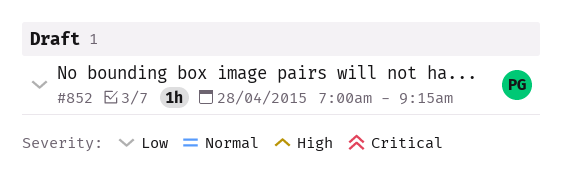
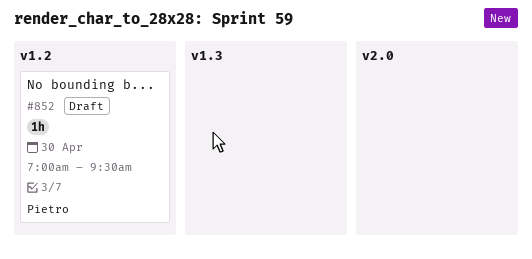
#852, day: Apr 28 -> Apr 30
#852, ends: 09:15 -> 09:30

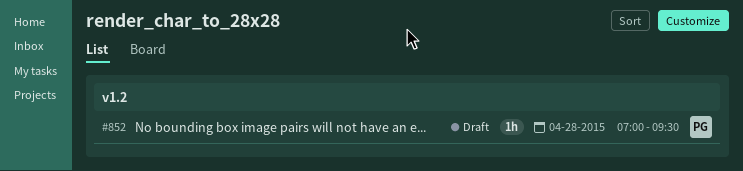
#852, day: Apr 30 -> Apr 28

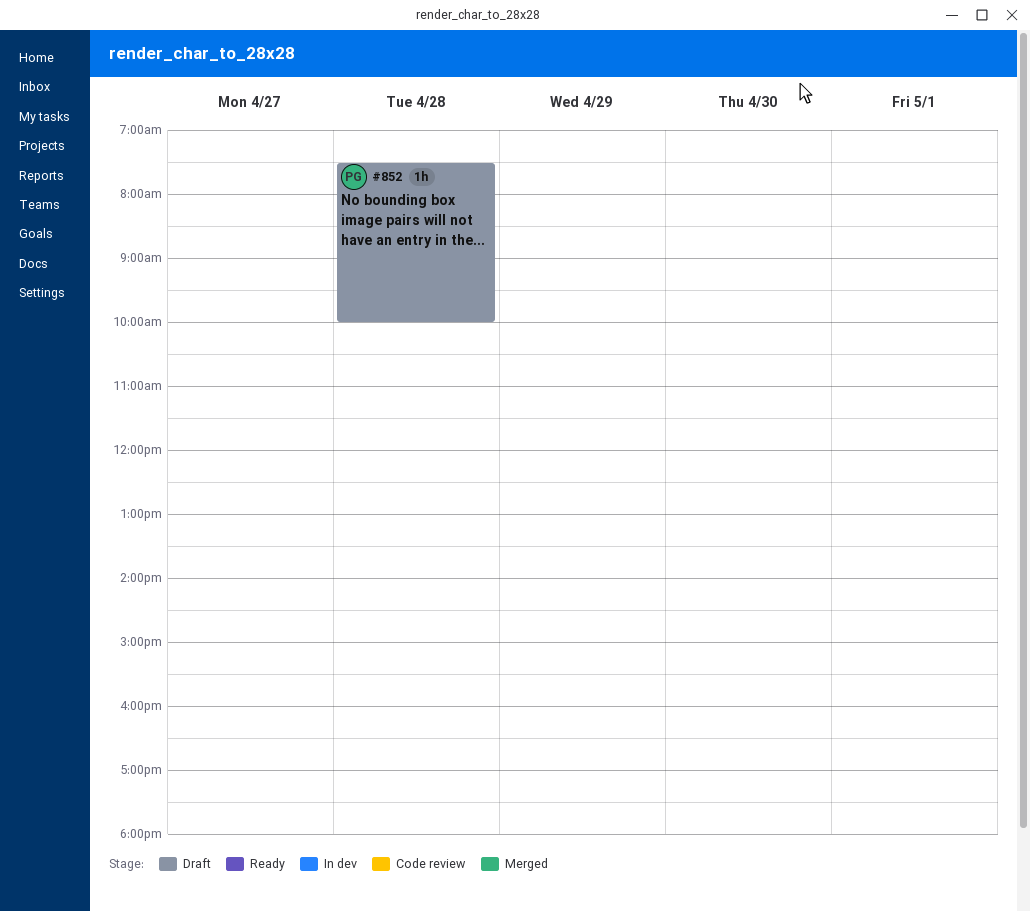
#852, begins: 07:00 -> 07:30
#852, ends: 09:30 -> 10:00

